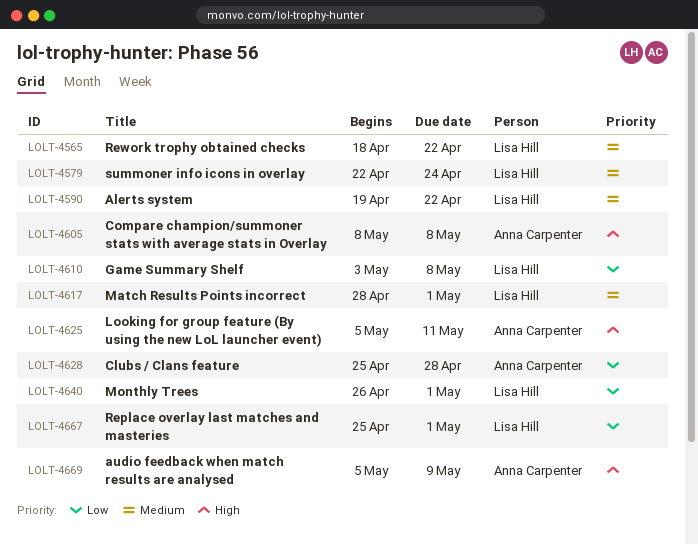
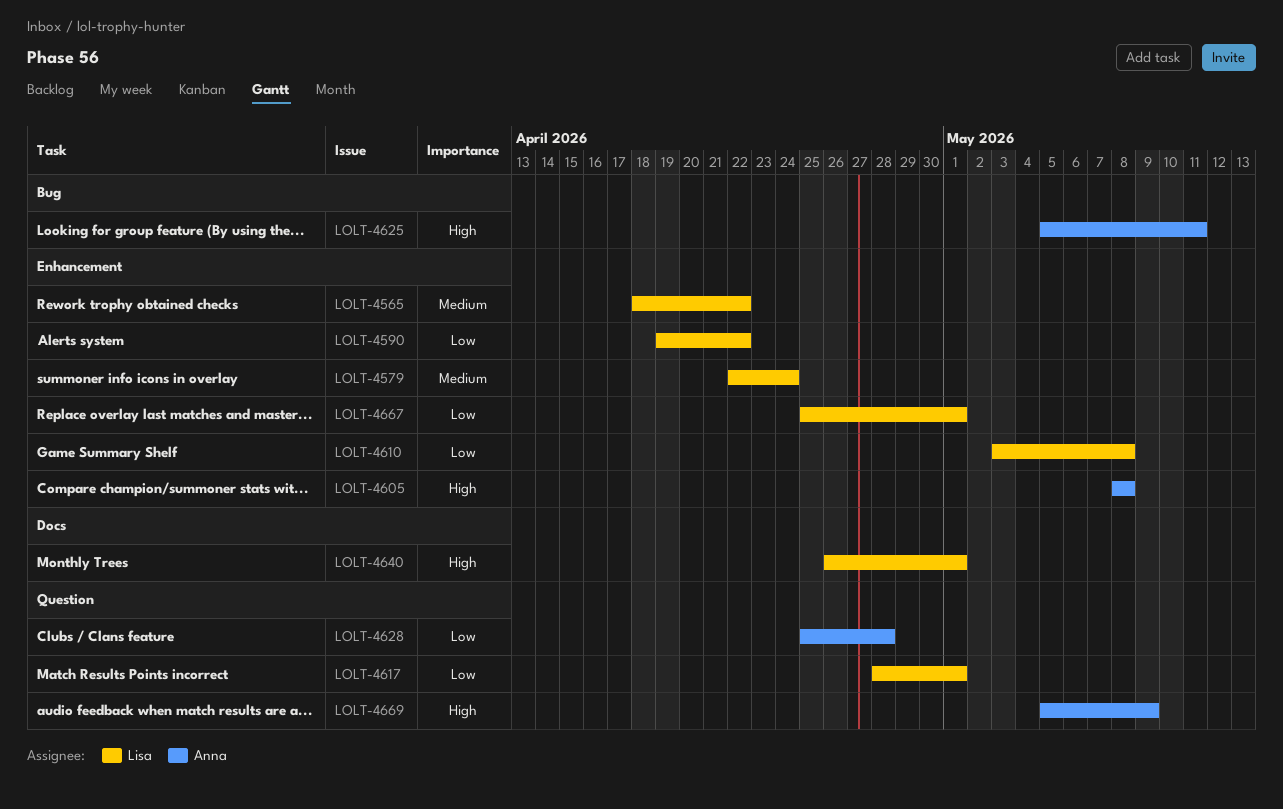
LOLT-4590, priority: Medium -> Low
LOLT-4617, priority: Medium -> Low
LOLT-4640, priority: Low -> High

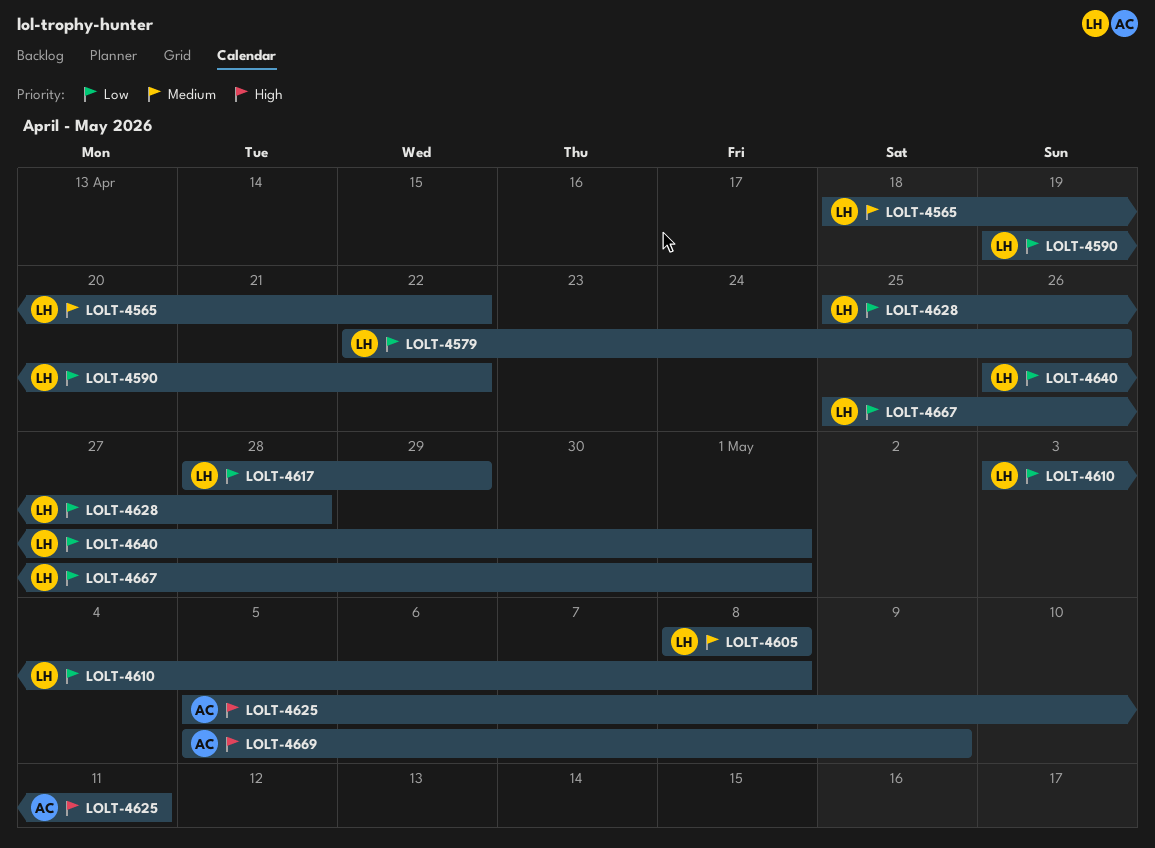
LOLT-4579, priority: Medium -> Low
LOLT-4579, due: Apr 24 -> Apr 26
LOLT-4605, owner: Anna -> Lisa
LOLT-4605, priority: High -> Medium
LOLT-4617, due: May 1 -> Apr 29
LOLT-4628, owner: Anna -> Lisa
LOLT-4640, priority: High -> Low

